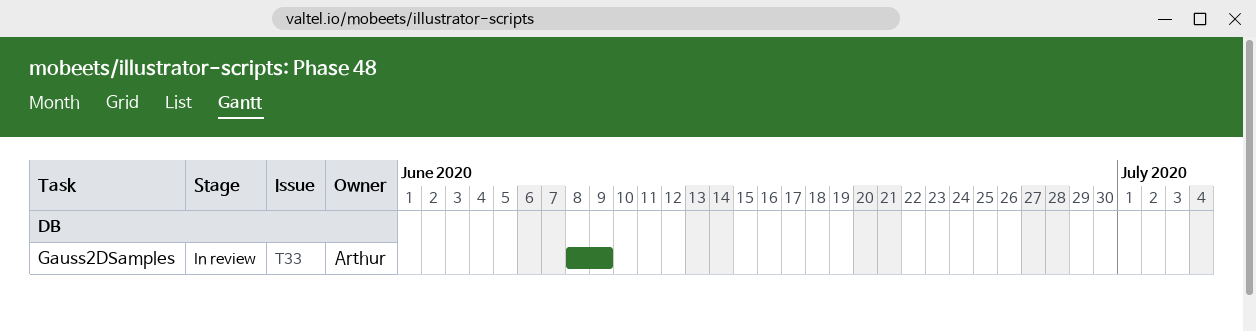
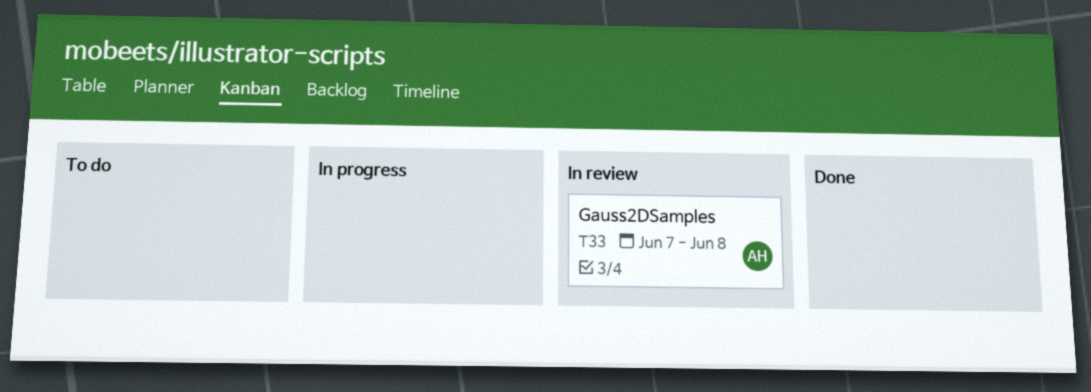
T33, start: Jun 8 -> Jun 7
T33, due: Jun 9 -> Jun 8

